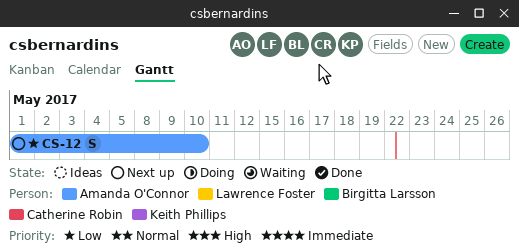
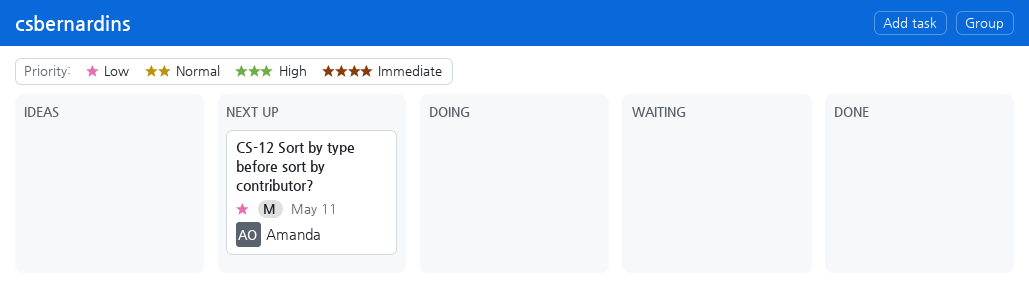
CS-12, estimate: S -> M
CS-12, due: May 10 -> May 11

